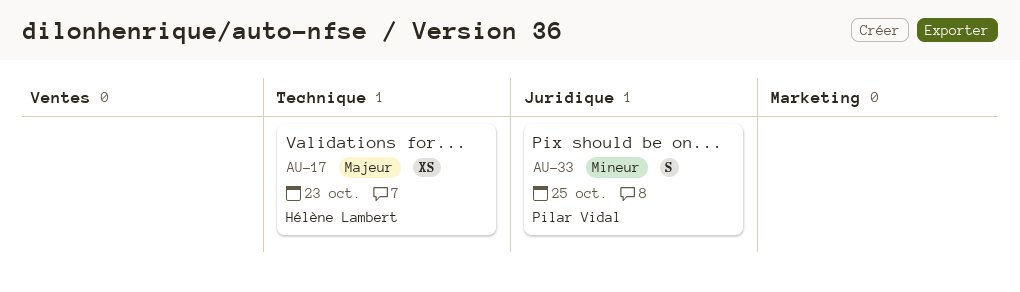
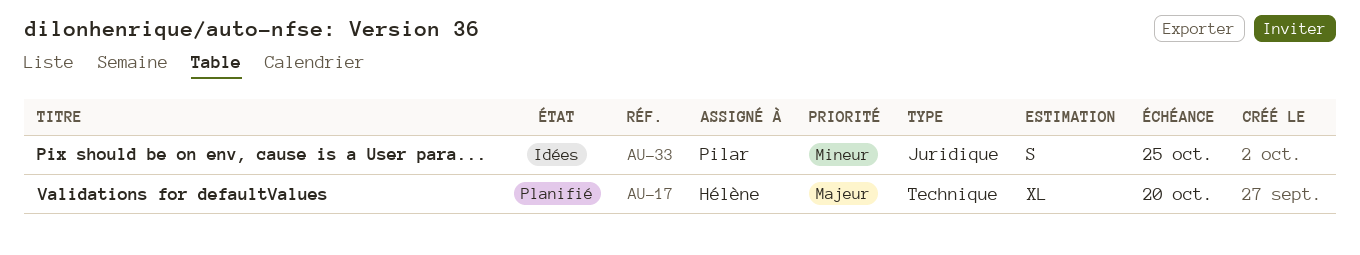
AU-17, estimate: XS -> XL
AU-17, due: Oct 23 -> Oct 20

